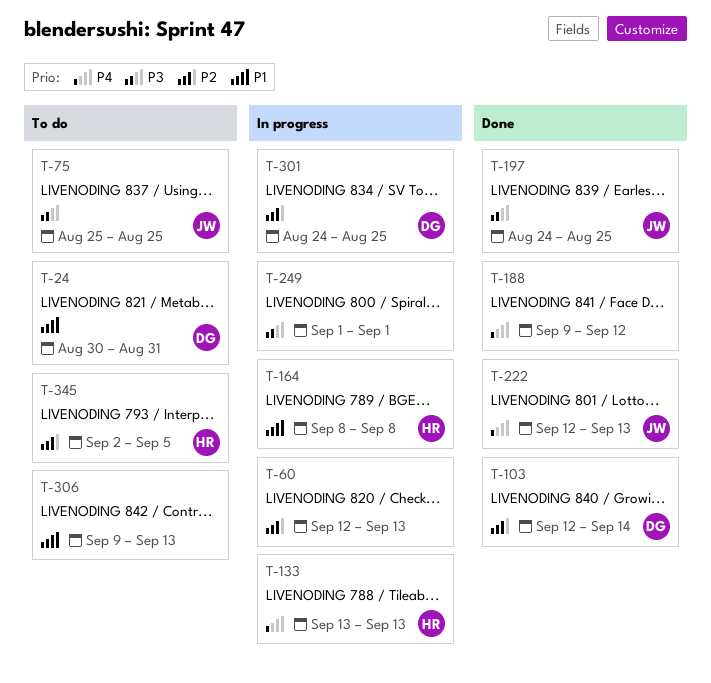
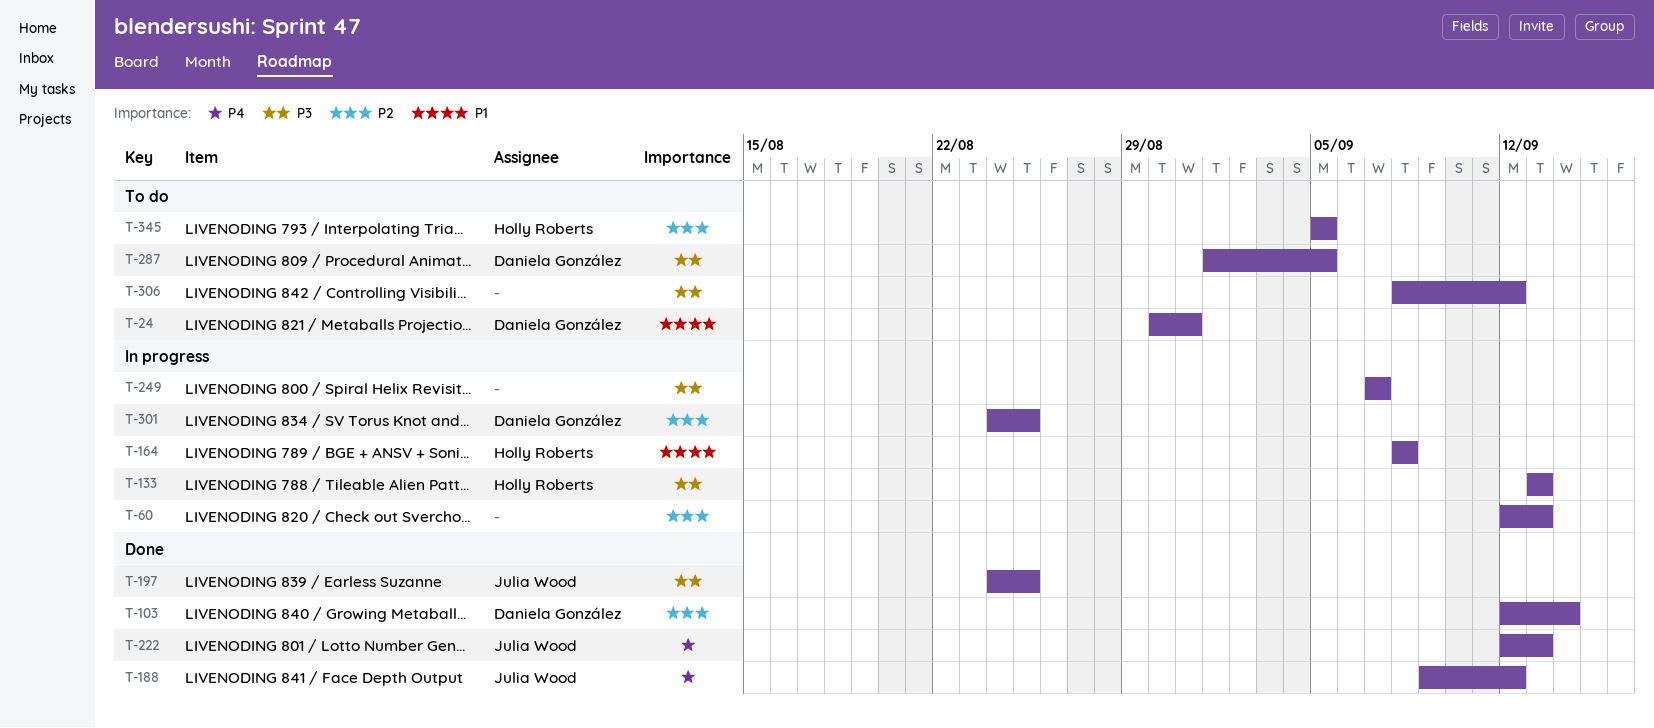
T-75: present -> none
T-133, priority: P4 -> P3
T-188, owner: none -> Julia Wood
T-249, start: Sep 1 -> Sep 7
T-249, due: Sep 1 -> Sep 7
T-287: none -> present
T-306, priority: P1 -> P3
T-306, start: Sep 9 -> Sep 8
T-306, due: Sep 13 -> Sep 12
T-345, start: Sep 2 -> Sep 5

